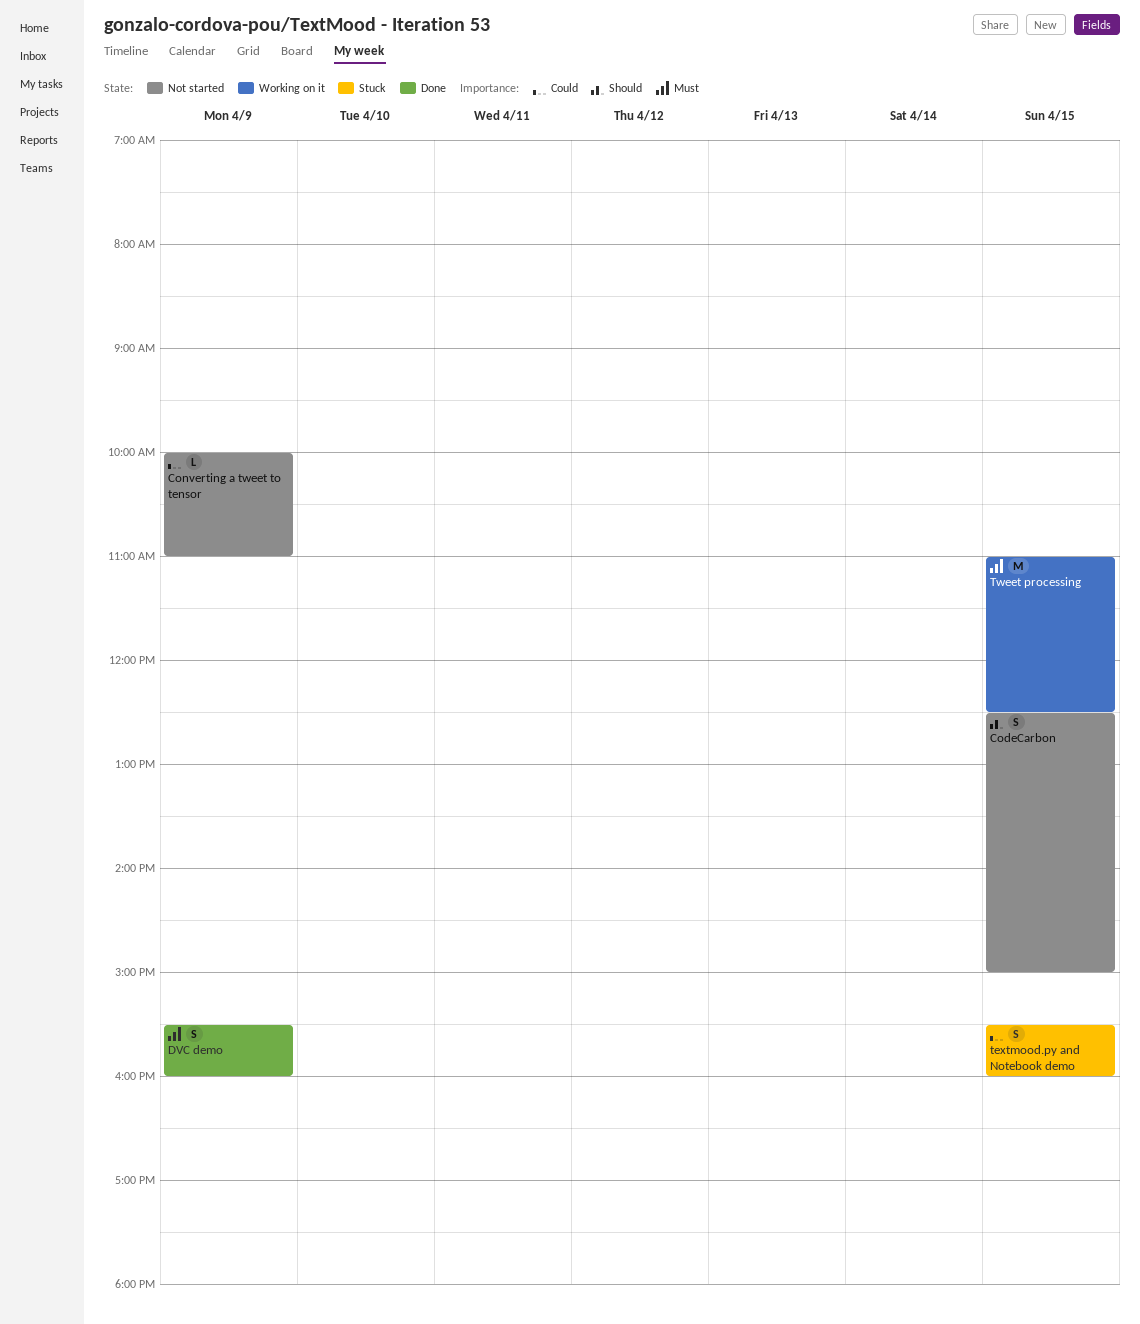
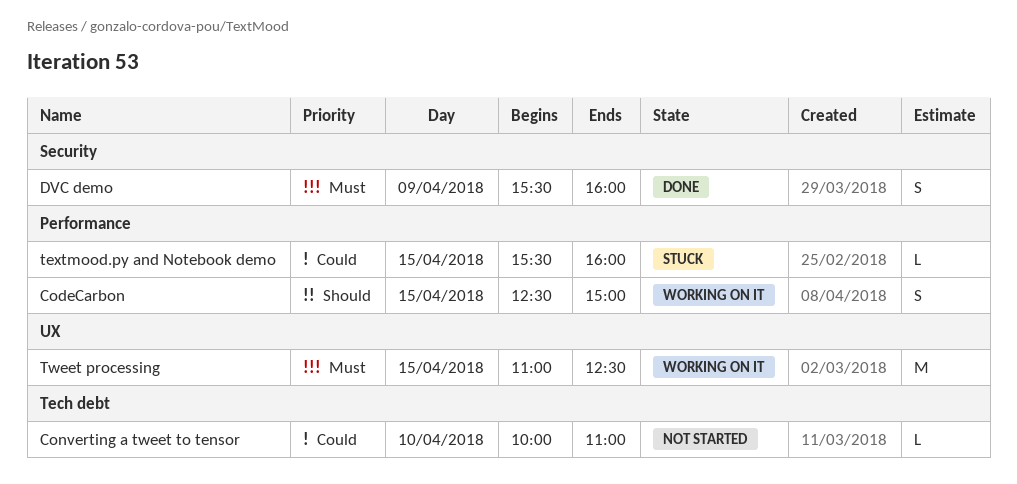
CodeCarbon, status: Not started -> Working on it
Converting a tweet to tensor, day: Apr 9 -> Apr 10
textmood.py and Notebook demo, estimate: S -> L

